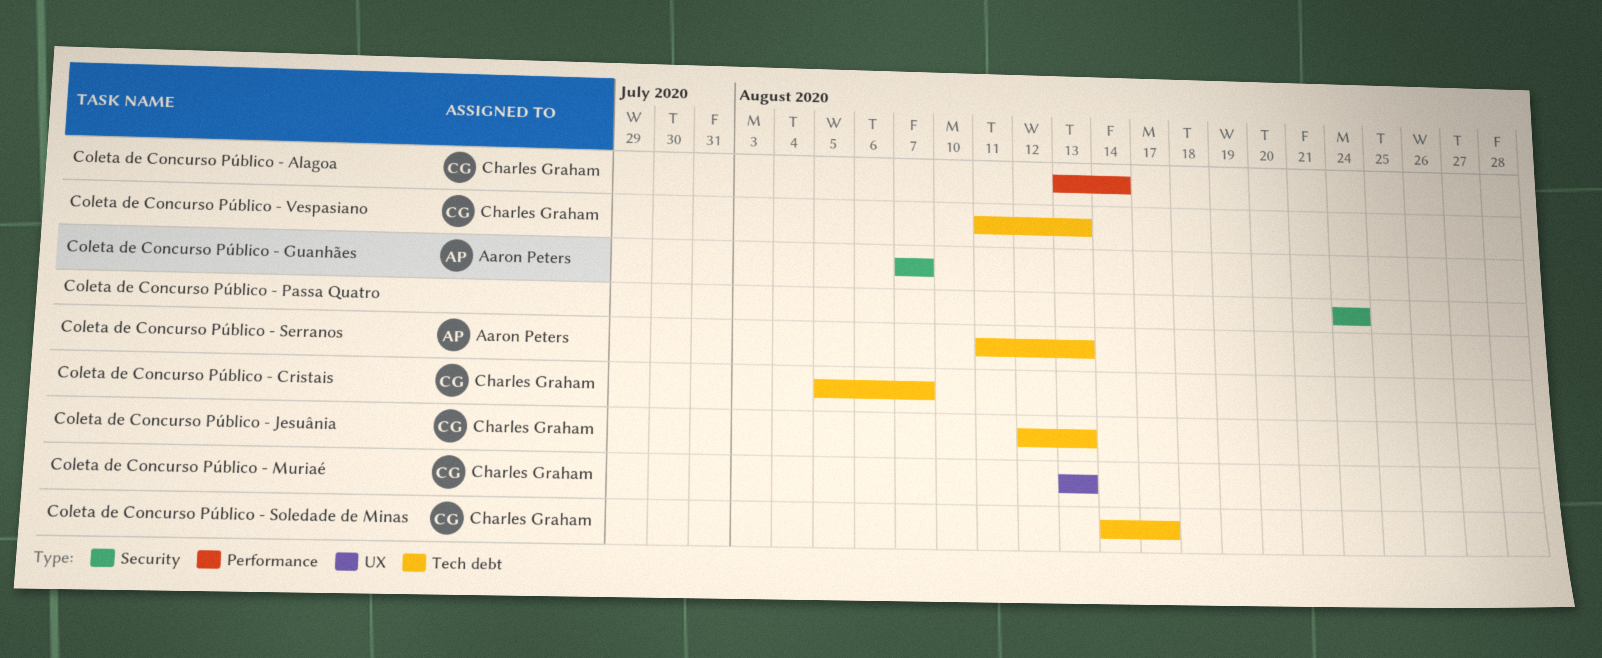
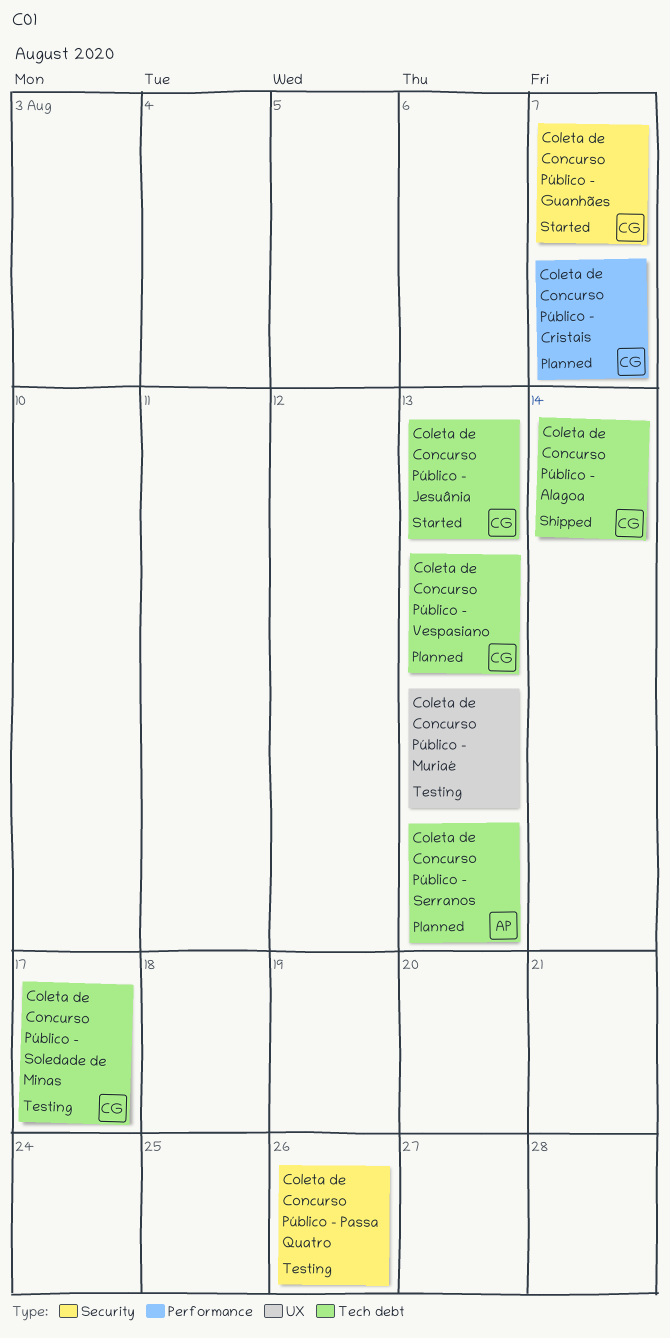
Coleta de Concurso Público - Alagoa, label: Performance -> Tech debt
Coleta de Concurso Público - Cristais, label: Tech debt -> Performance
Coleta de Concurso Público - Guanhães, owner: Aaron Peters -> Charles Graham
Coleta de Concurso Público - Muriaé, owner: Charles Graham -> none
Coleta de Concurso Público - Passa Quatro, due: Aug 24 -> Aug 26

